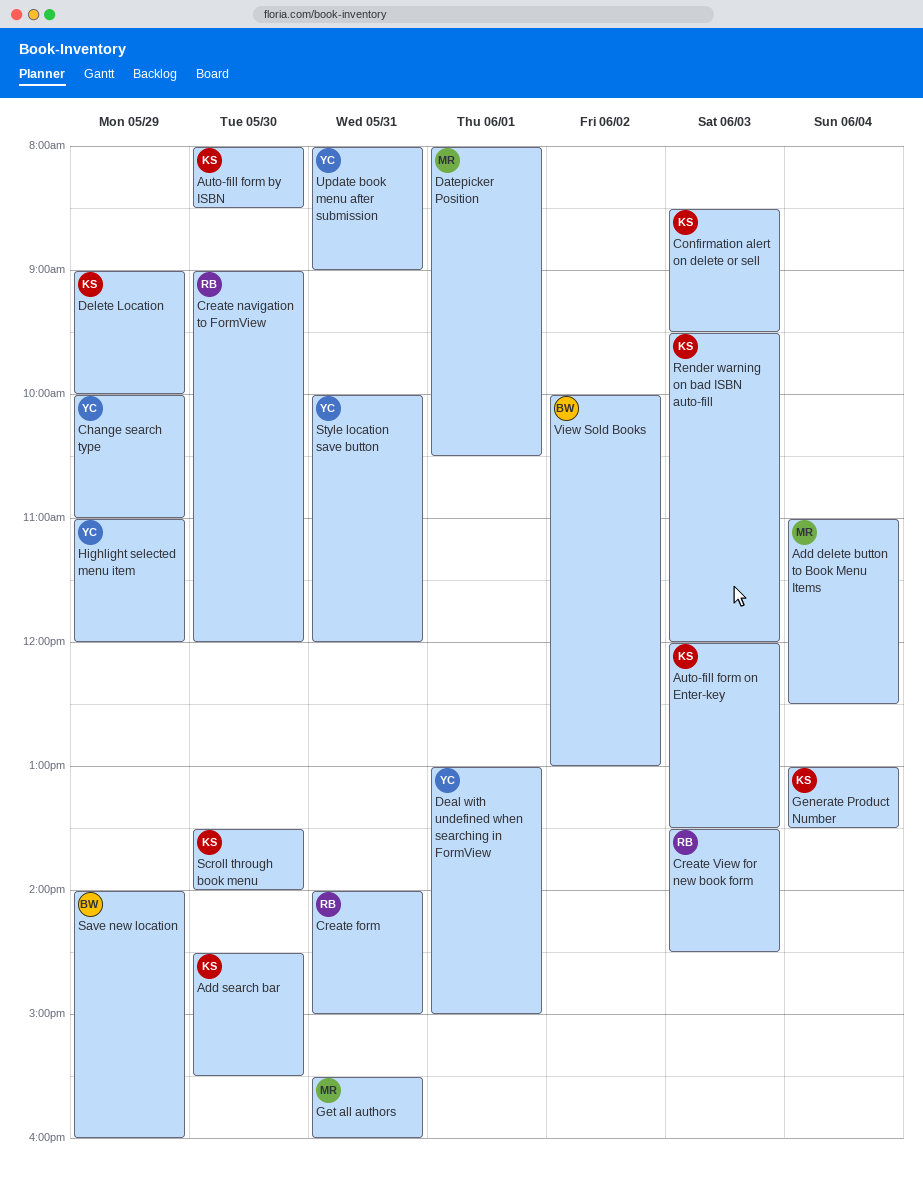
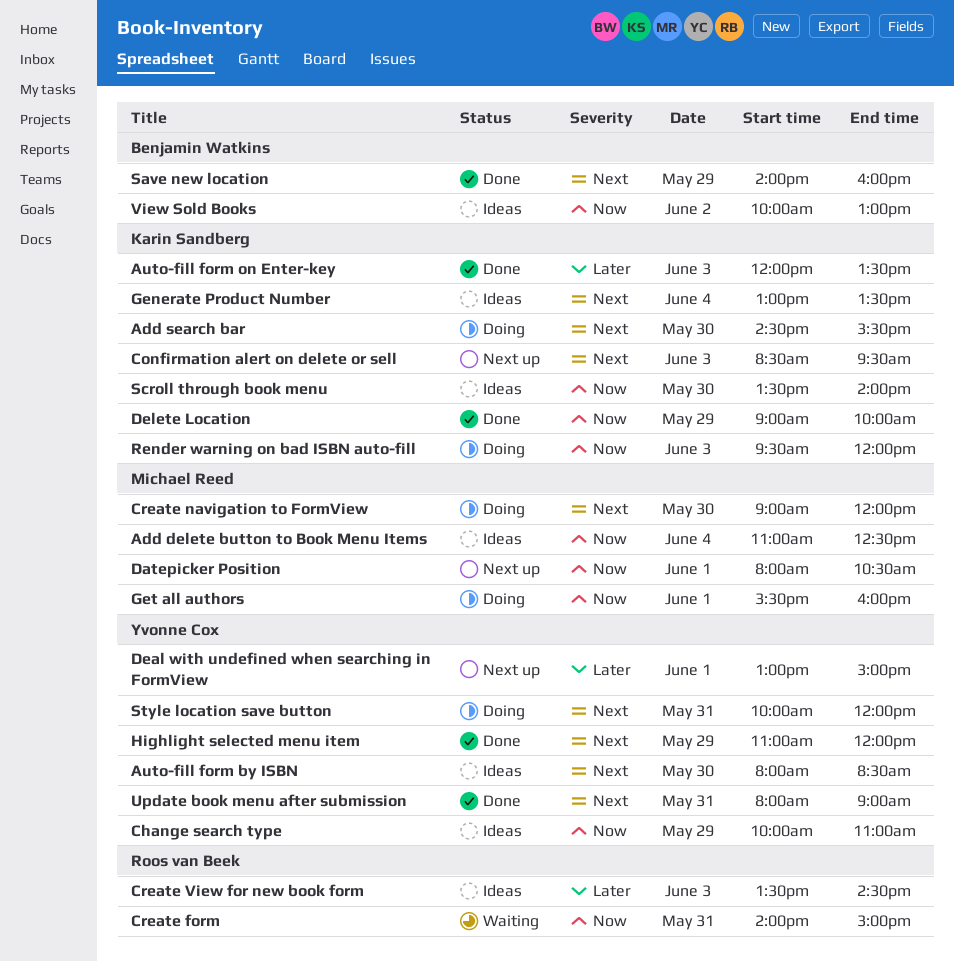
Auto-fill form by ISBN, owner: Karin Sandberg -> Yvonne Cox
Create navigation to FormView, owner: Roos van Beek -> Michael Reed
Get all authors, day: May 31 -> Jun 1

